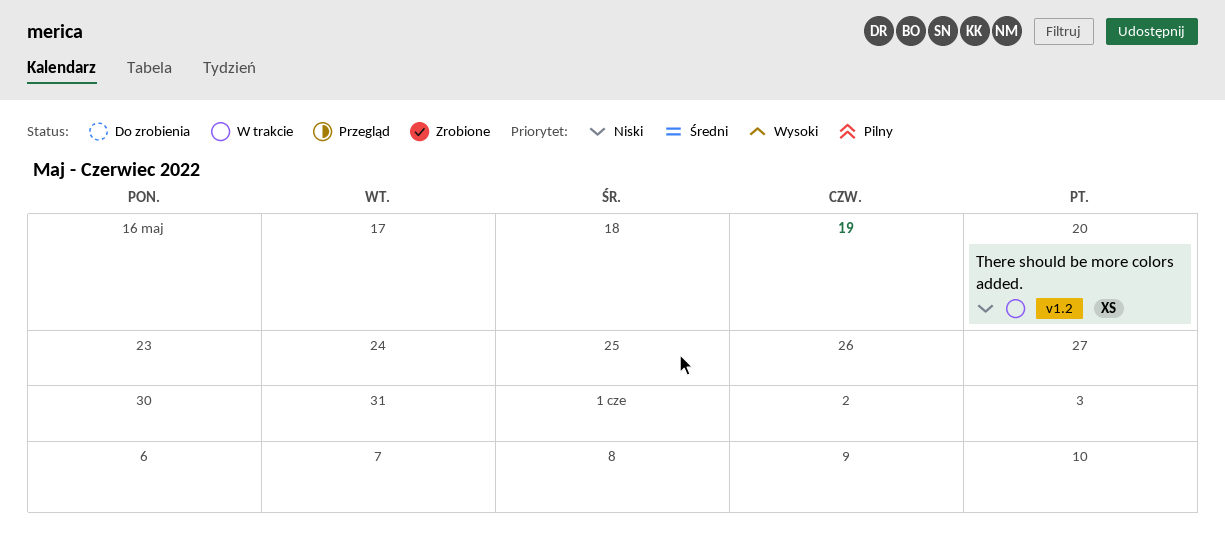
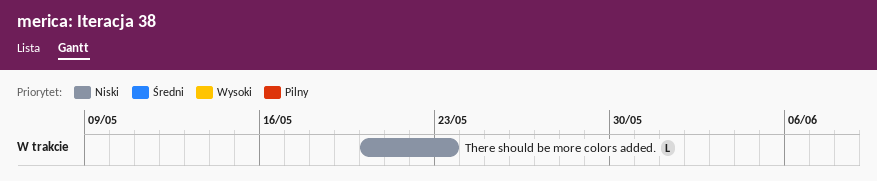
There should be more colors added., estimate: XS -> L
There should be more colors added., due: May 20 -> May 23

